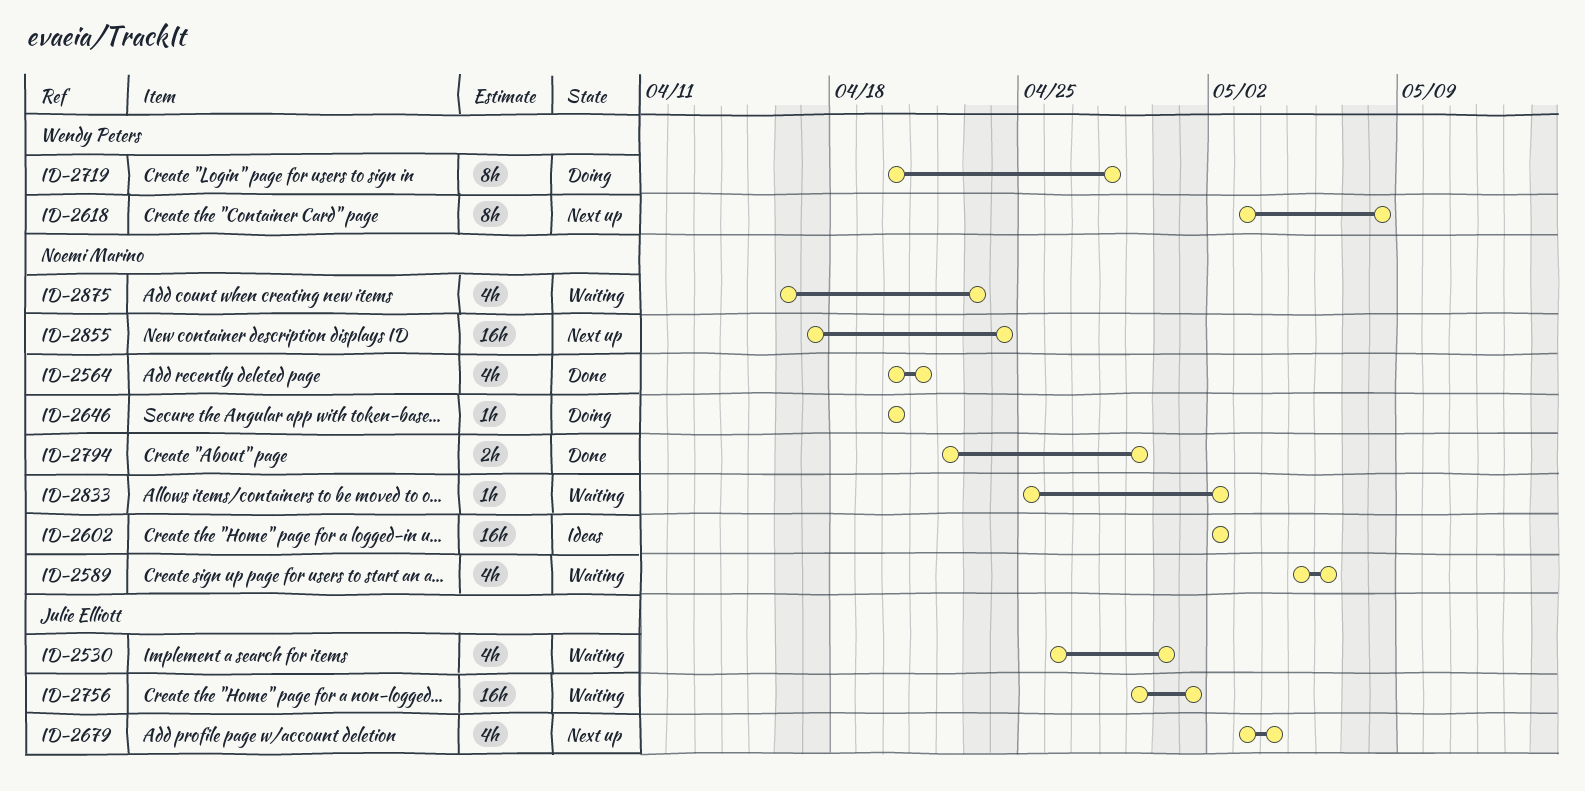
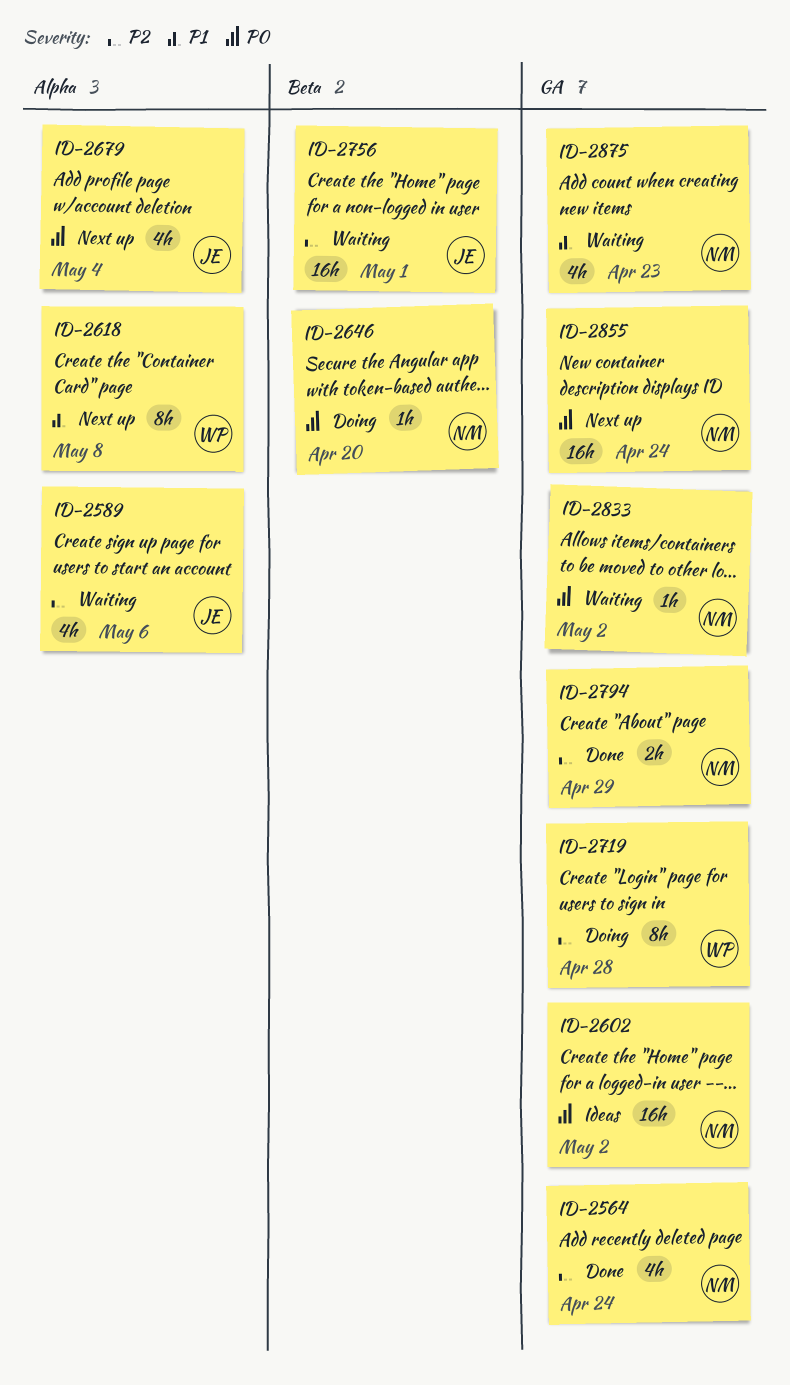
ID-2530: present -> none
ID-2564, due: Apr 21 -> Apr 24
ID-2589, owner: Noemi Marino -> Julie Elliott

